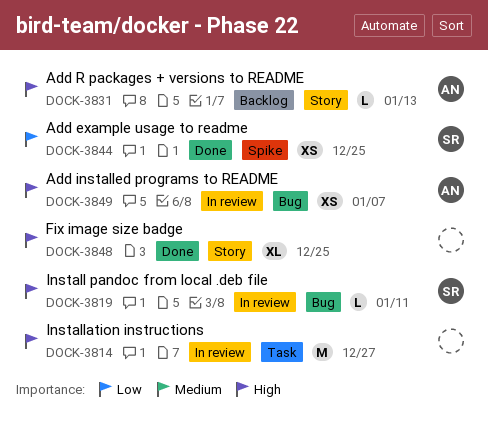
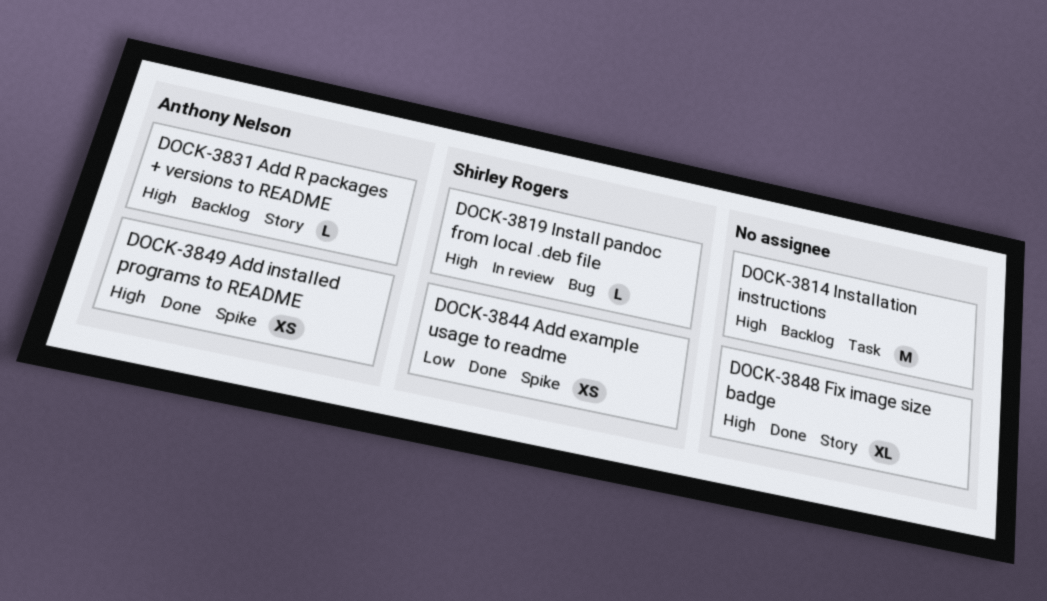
DOCK-3814, status: In review -> Backlog
DOCK-3849, status: In review -> Done
DOCK-3849, label: Bug -> Spike

